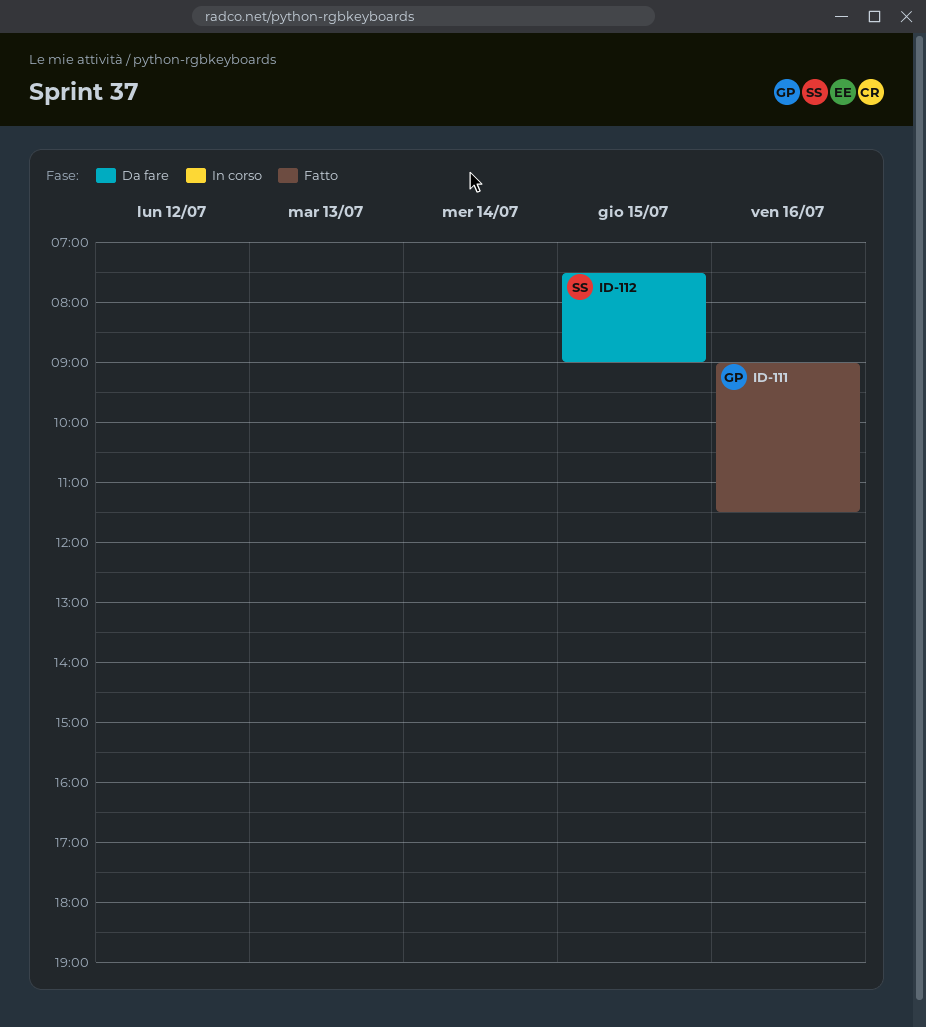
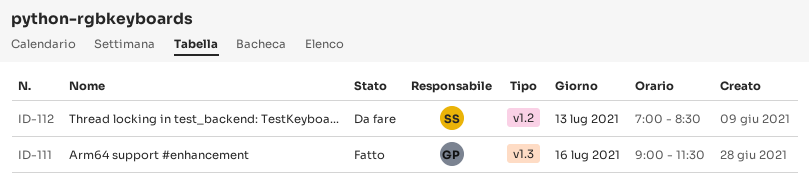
ID-112, day: Jul 15 -> Jul 13
ID-112, begins: 07:30 -> 07:00
ID-112, ends: 09:00 -> 08:30

